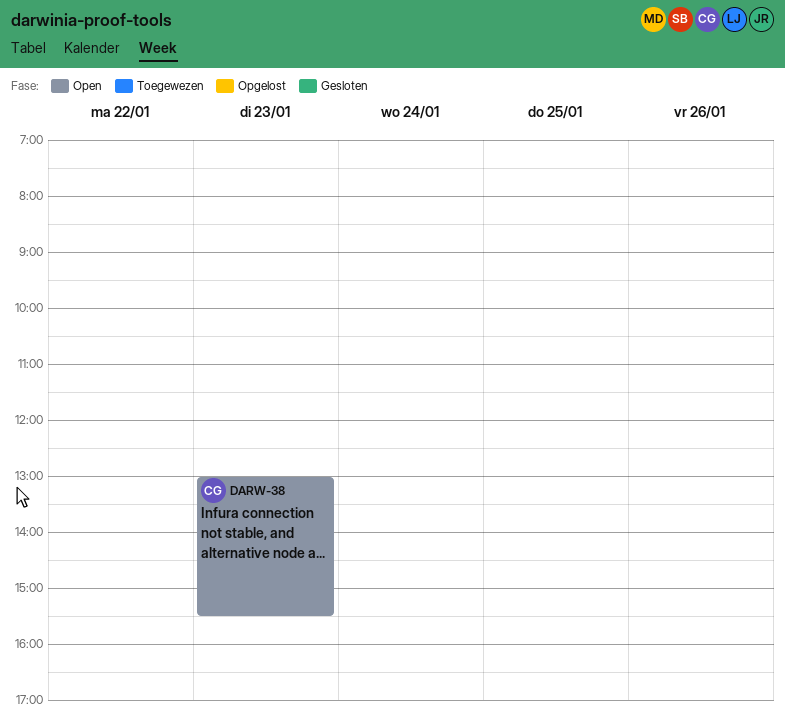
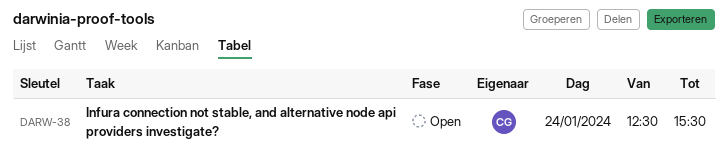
DARW-38, day: Jan 23 -> Jan 24
DARW-38, begins: 13:00 -> 12:30

